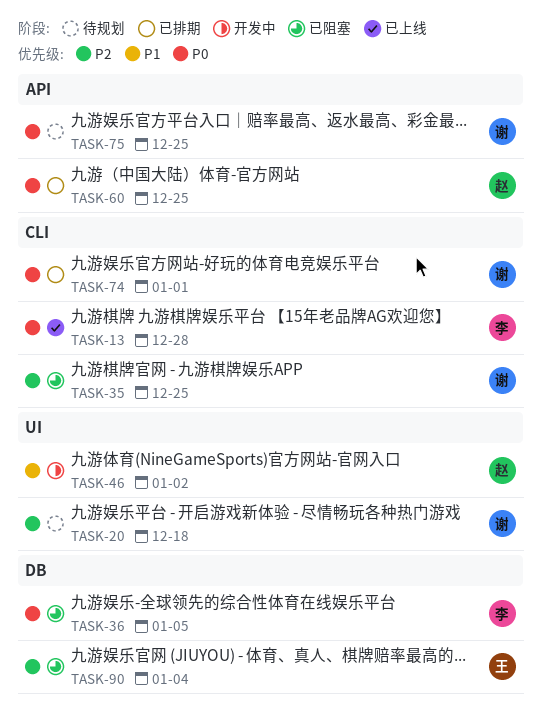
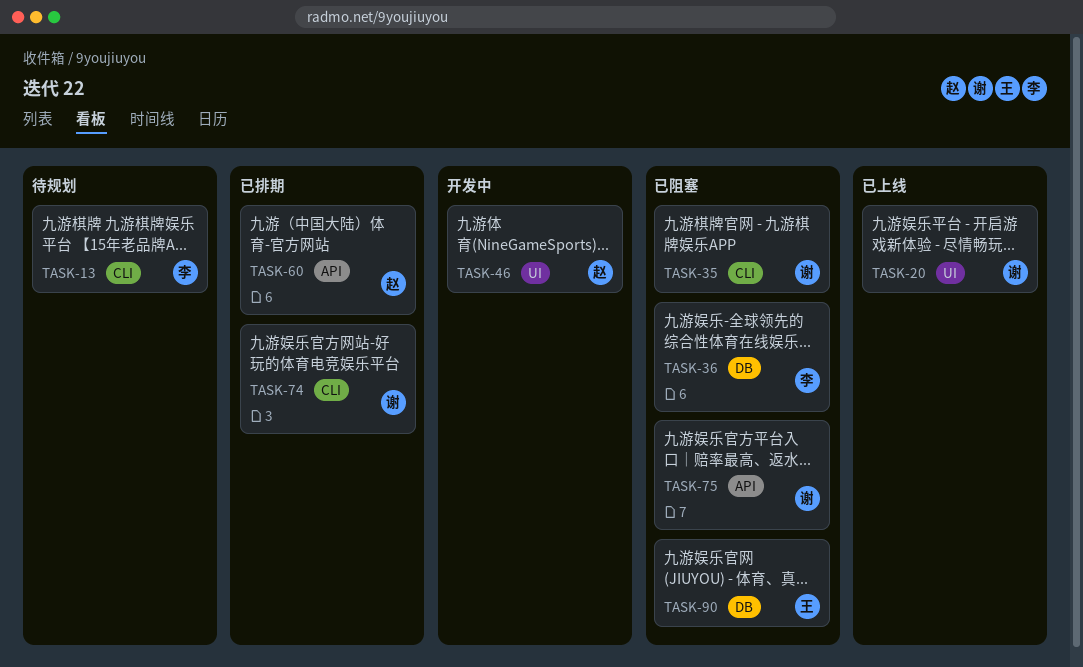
TASK-13, status: 已上线 -> 待规划
TASK-20, status: 待规划 -> 已上线
TASK-75, status: 待规划 -> 已阻塞

